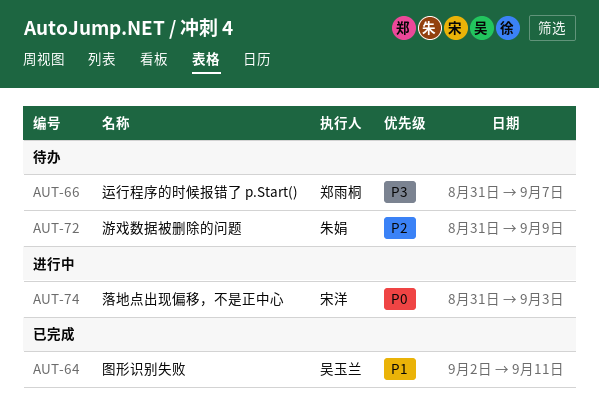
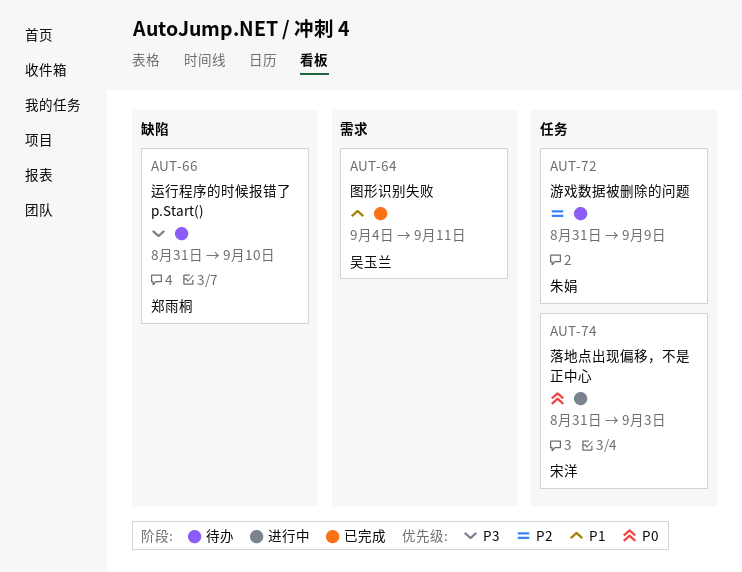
AUT-64, start: Sep 2 -> Sep 4
AUT-66, due: Sep 7 -> Sep 10

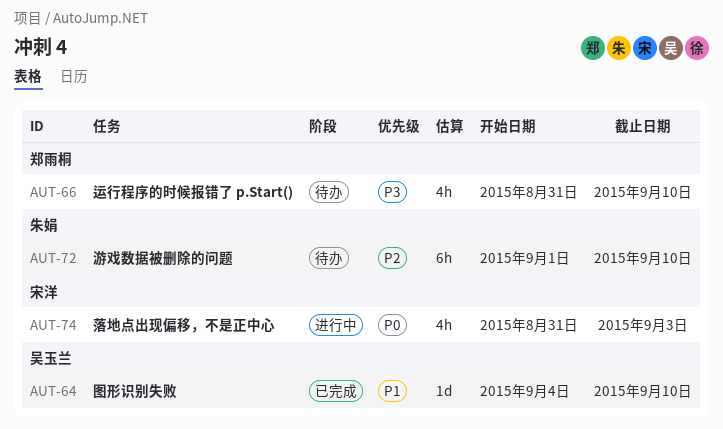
AUT-64, due: Sep 11 -> Sep 10
AUT-72, start: Aug 31 -> Sep 1
AUT-72, due: Sep 9 -> Sep 10

